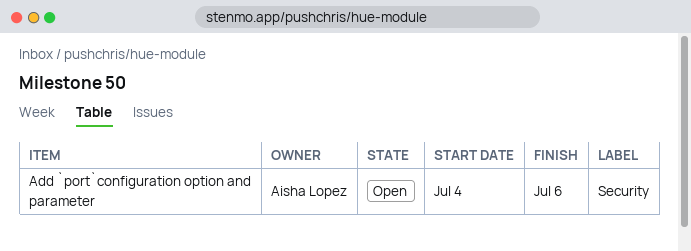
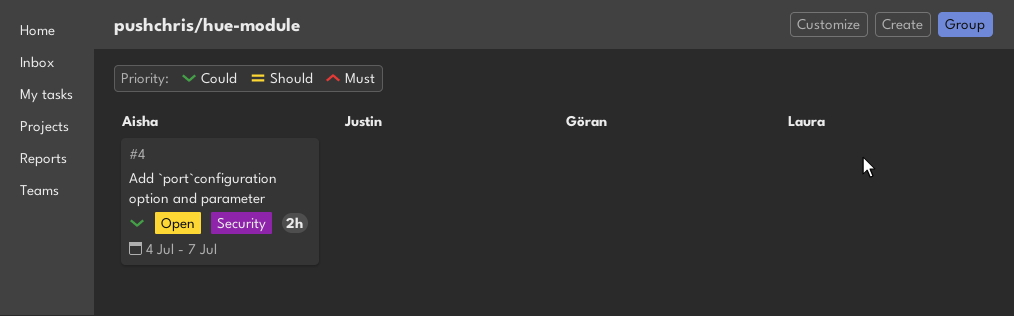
Add `port`configuration option and parameter, due: Jul 6 -> Jul 7

